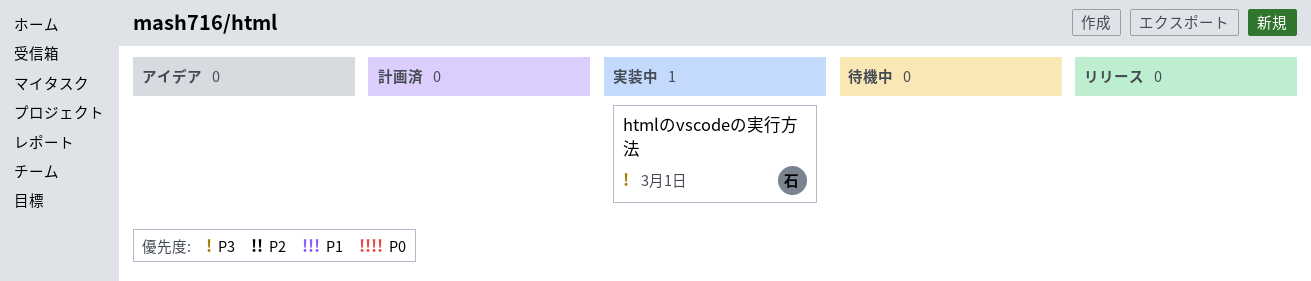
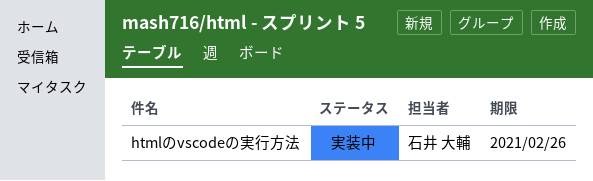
htmlのvscodeの実行方法, due: Mar 1 -> Feb 26

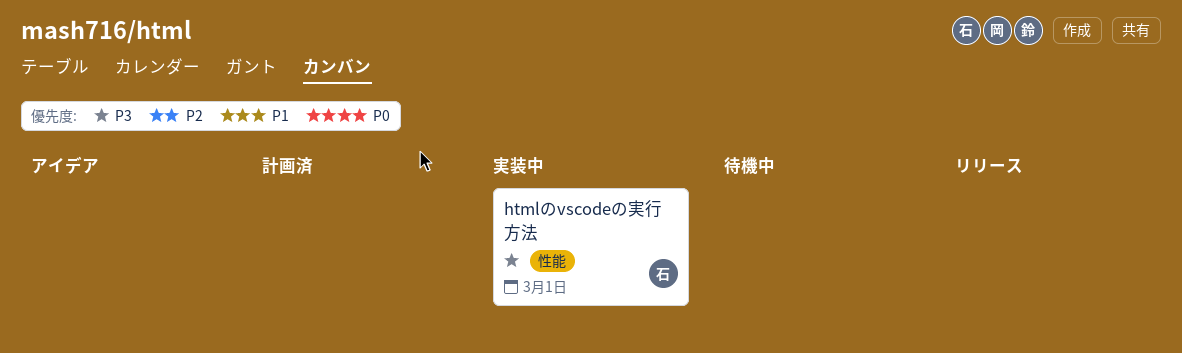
htmlのvscodeの実行方法, due: Feb 26 -> Mar 1

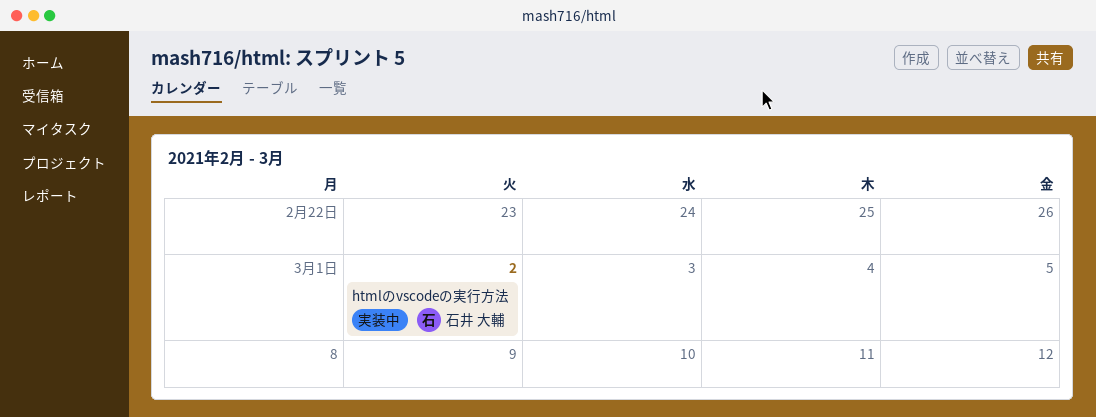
htmlのvscodeの実行方法, due: Mar 1 -> Mar 2

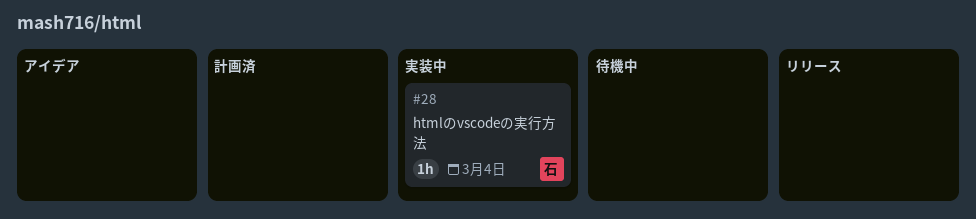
htmlのvscodeの実行方法, due: Mar 2 -> Mar 4

